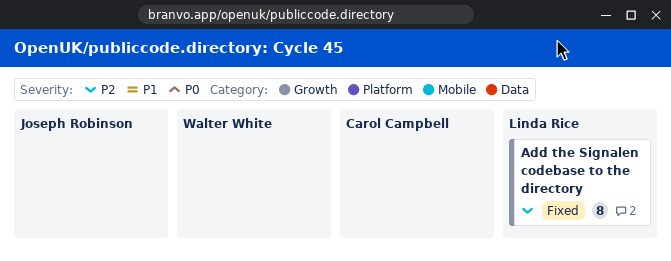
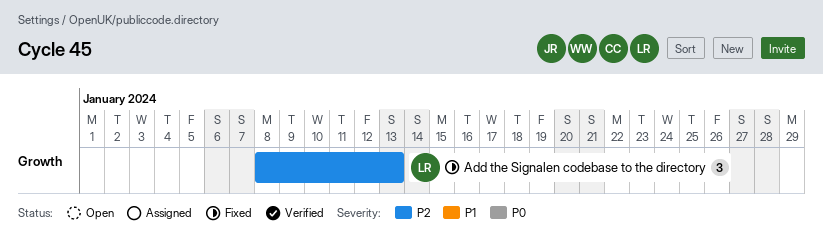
Add the Signalen codebase to the directory, estimate: 8 -> 3

